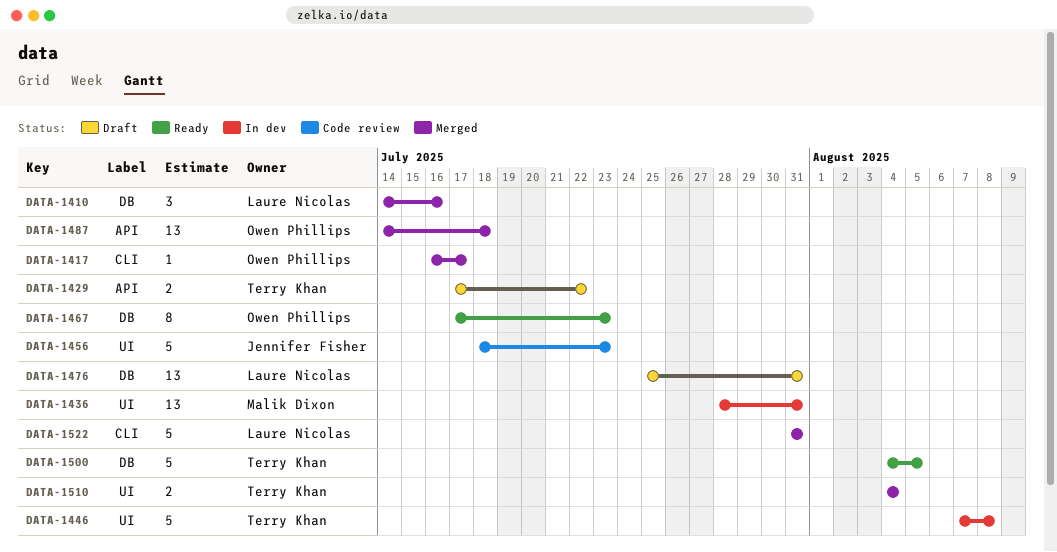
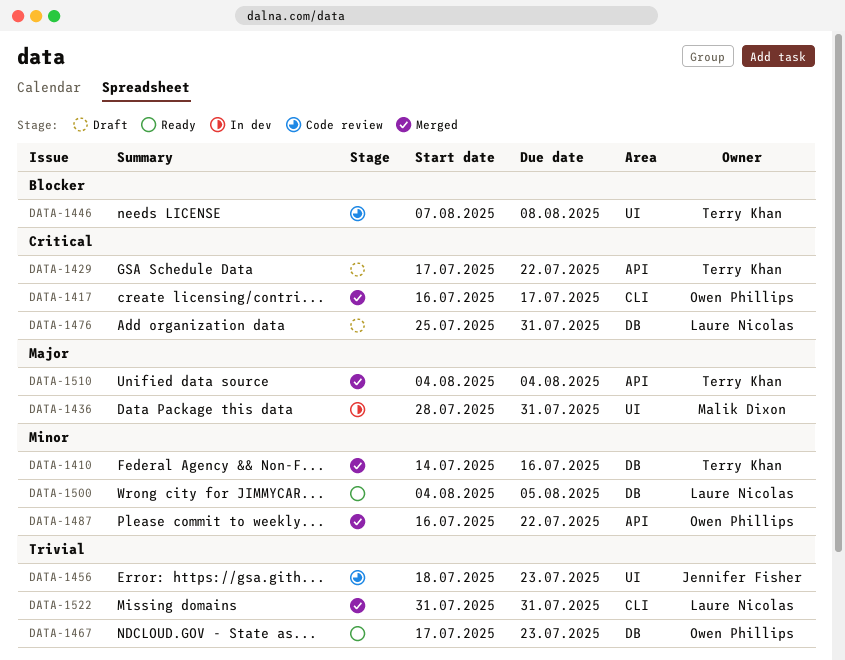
DATA-1410, owner: Laure Nicolas -> Terry Khan
DATA-1446, status: In dev -> Code review
DATA-1487, start: Jul 14 -> Jul 16
DATA-1487, due: Jul 18 -> Jul 22
DATA-1500, owner: Terry Khan -> Laure Nicolas
DATA-1510, label: UI -> API

